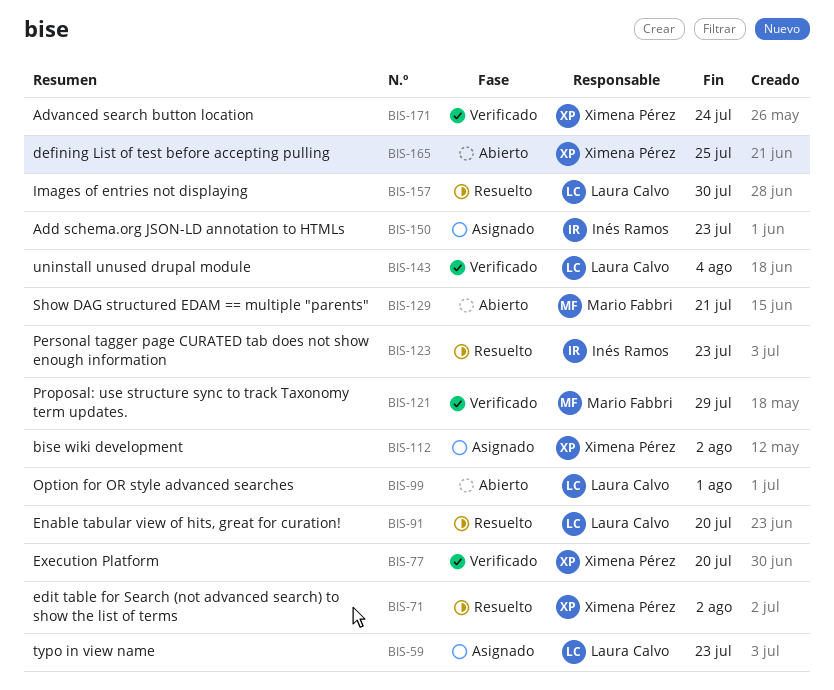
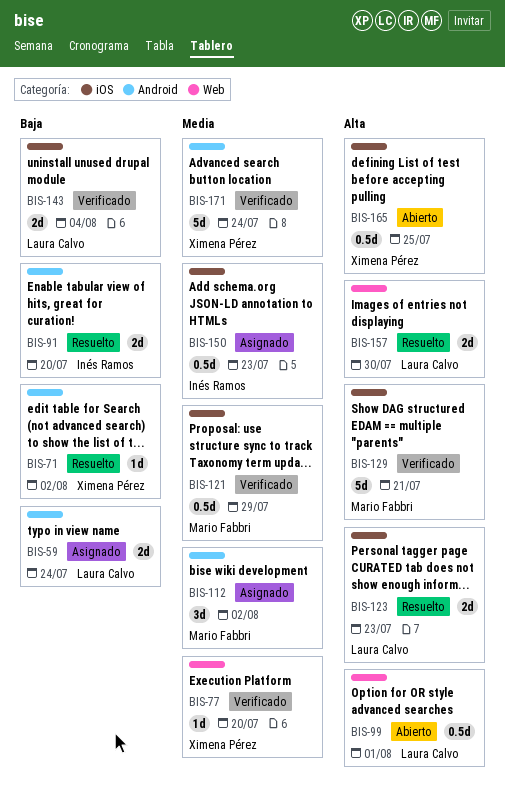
BIS-59, due: Jul 23 -> Jul 24
BIS-91, owner: Laura Calvo -> Inés Ramos
BIS-112, owner: Ximena Pérez -> Mario Fabbri
BIS-123, owner: Inés Ramos -> Laura Calvo
BIS-129, status: Abierto -> Verificado

